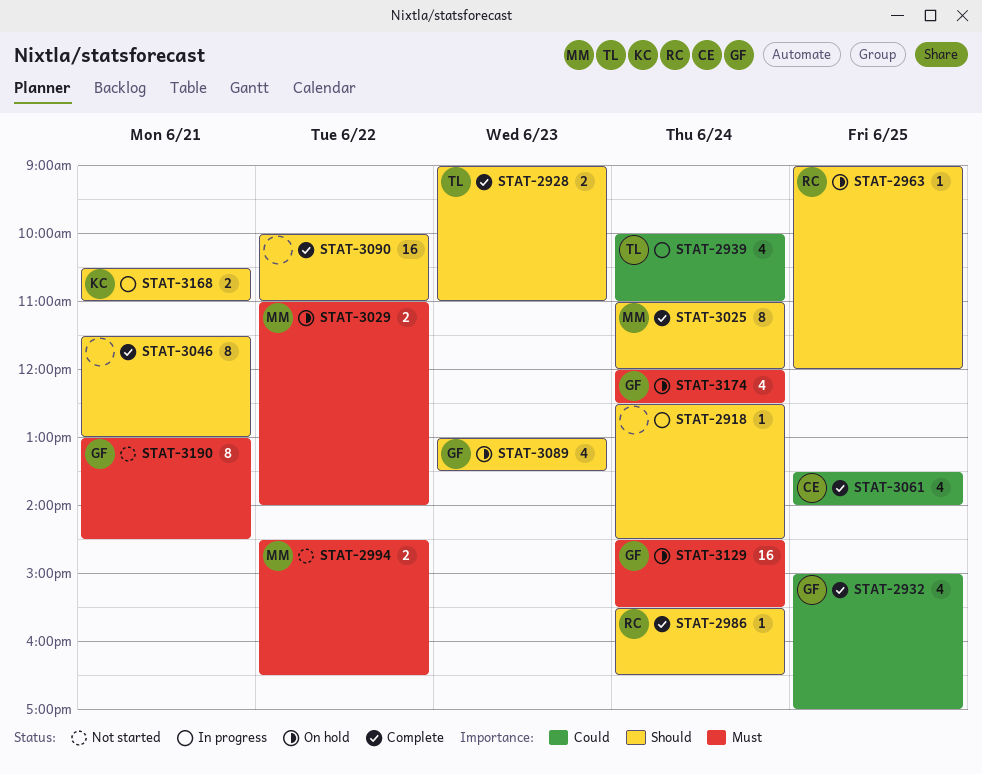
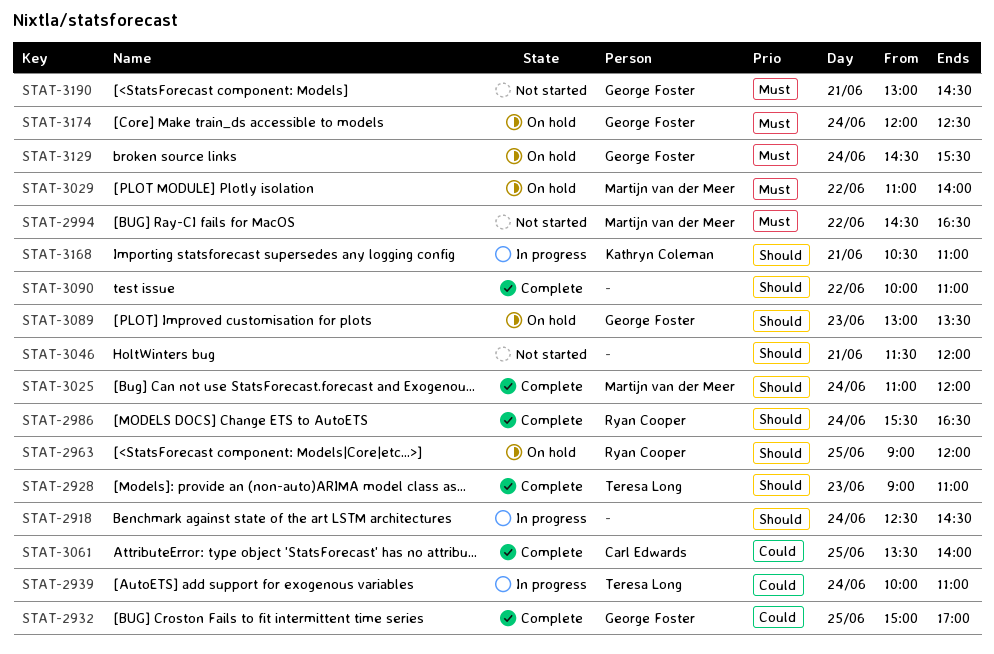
STAT-3046, status: Complete -> Not started
STAT-3046, ends: 13:00 -> 12:00

